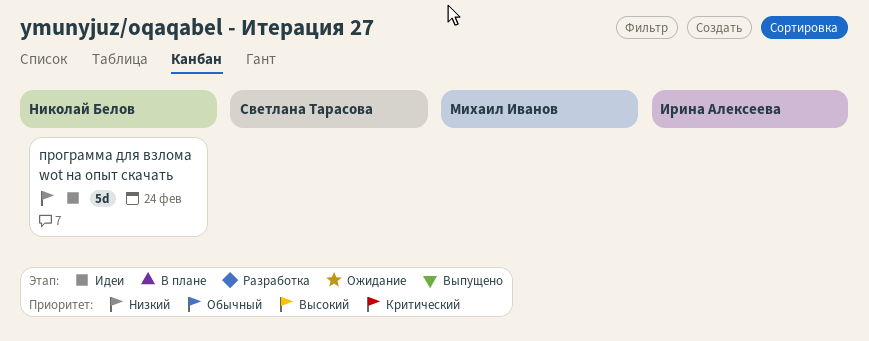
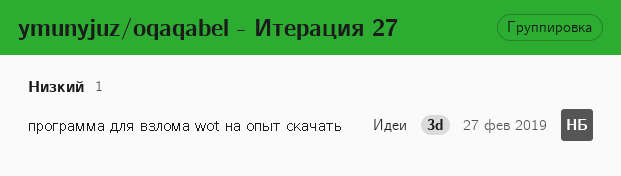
программа для взлома wot на опыт скачать, estimate: 5d -> 3d
программа для взлома wot на опыт скачать, due: Feb 24 -> Feb 27

